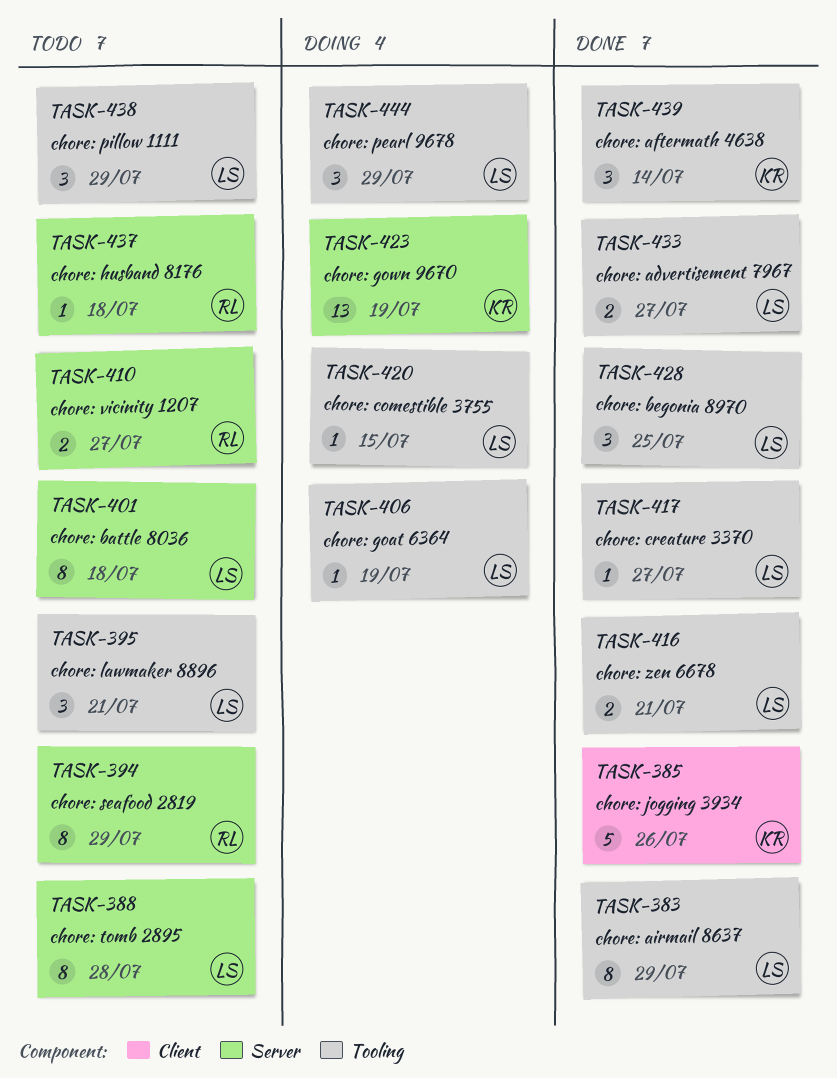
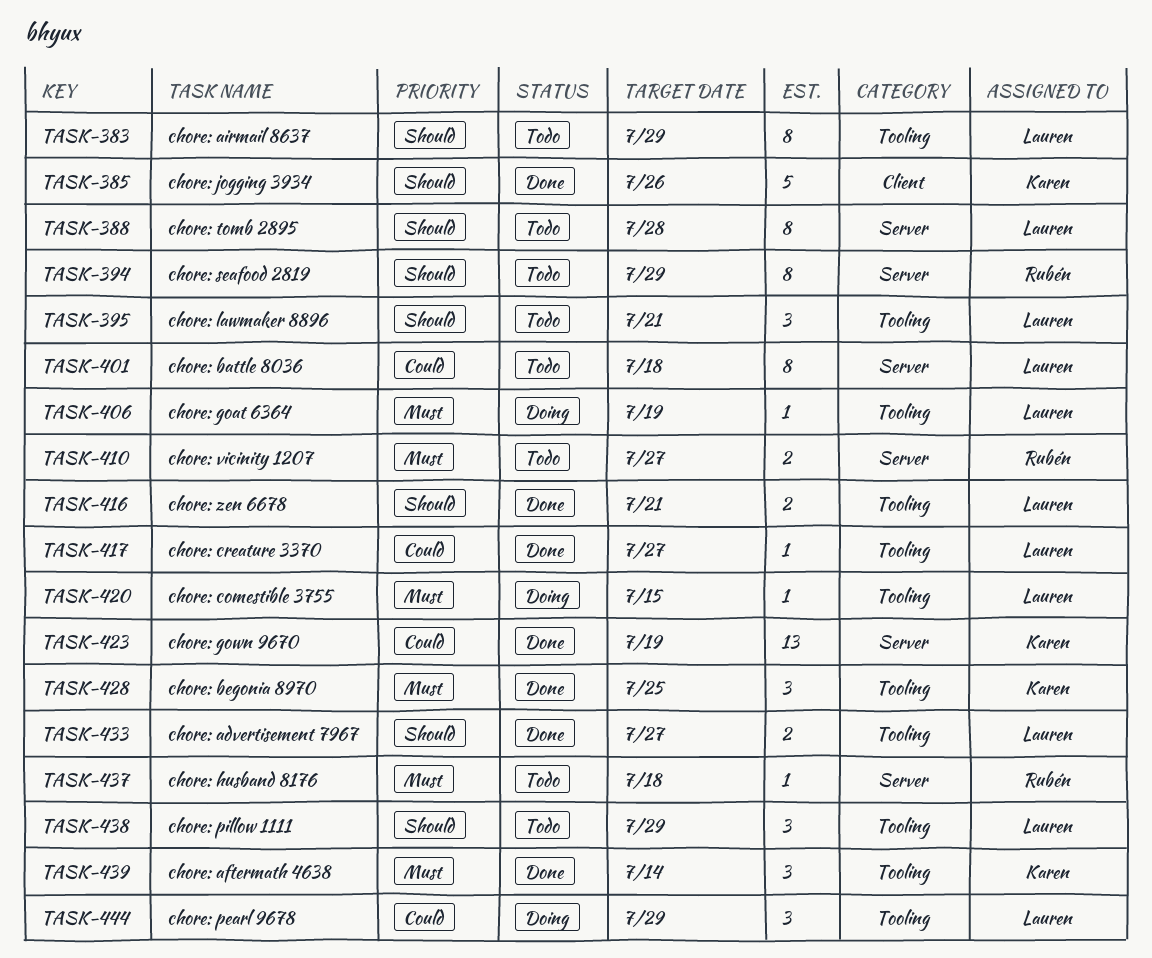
TASK-383, status: Done -> Todo
TASK-423, status: Doing -> Done
TASK-428, owner: Lauren -> Karen

